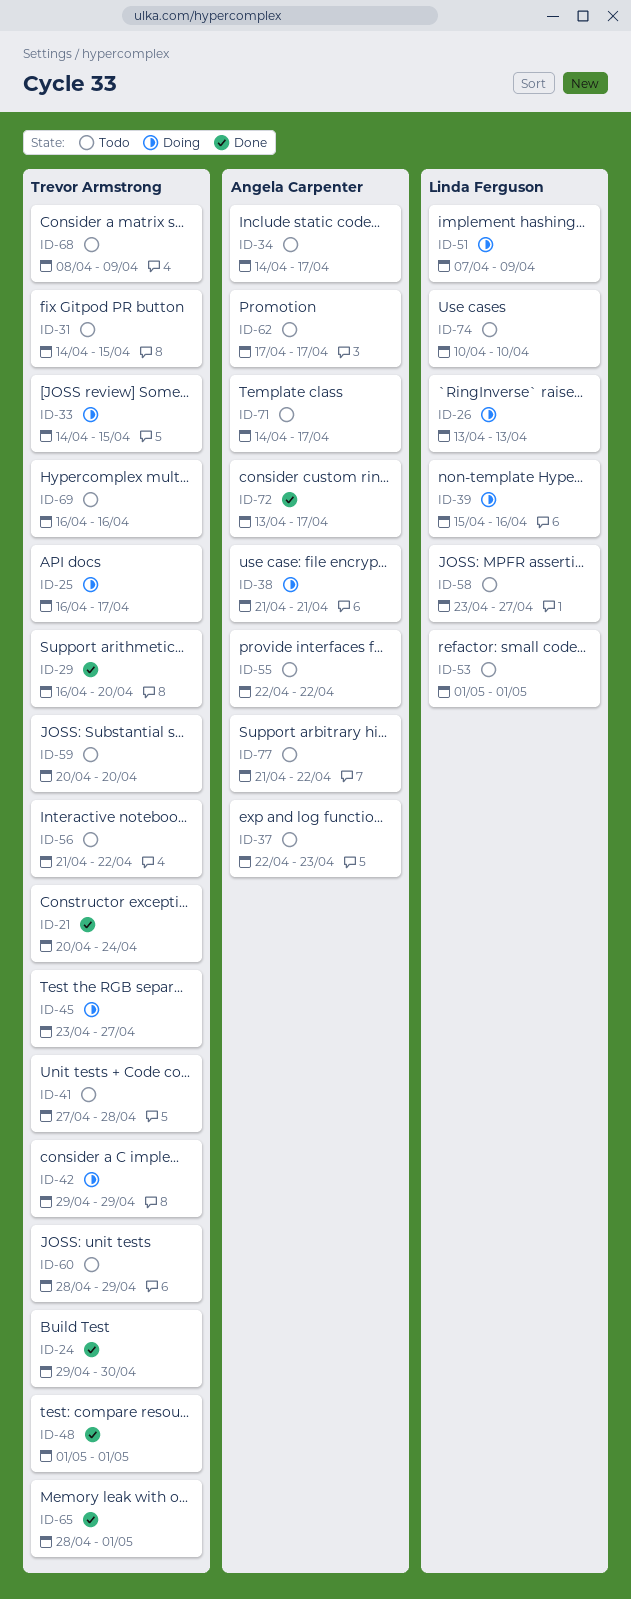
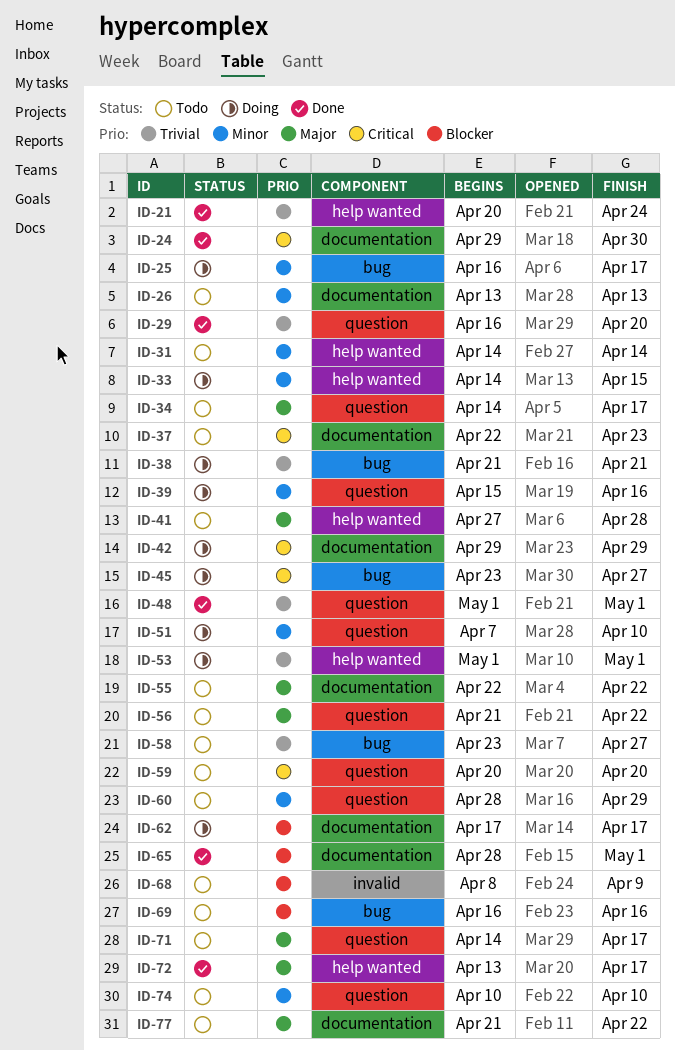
ID-26, status: Doing -> Todo
ID-31, due: Apr 15 -> Apr 14
ID-51, due: Apr 9 -> Apr 10
ID-53, status: Todo -> Doing
ID-62, status: Todo -> Doing

